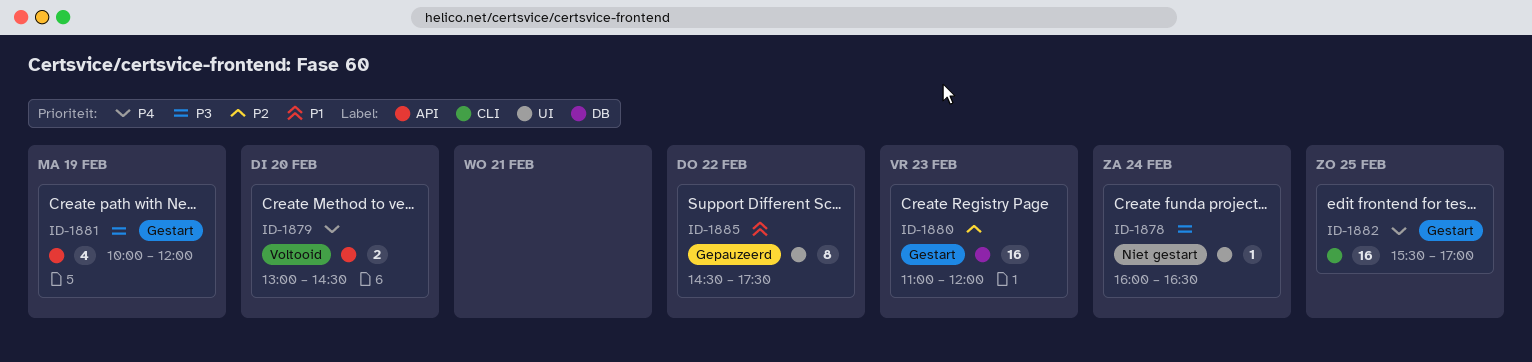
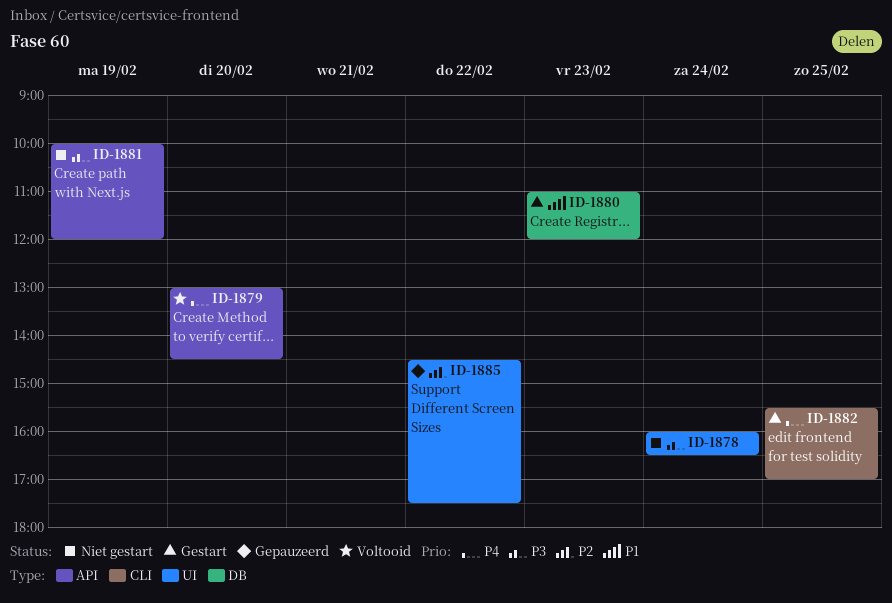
ID-1880, priority: P2 -> P1
ID-1881, status: Gestart -> Niet gestart
ID-1885, priority: P1 -> P2

